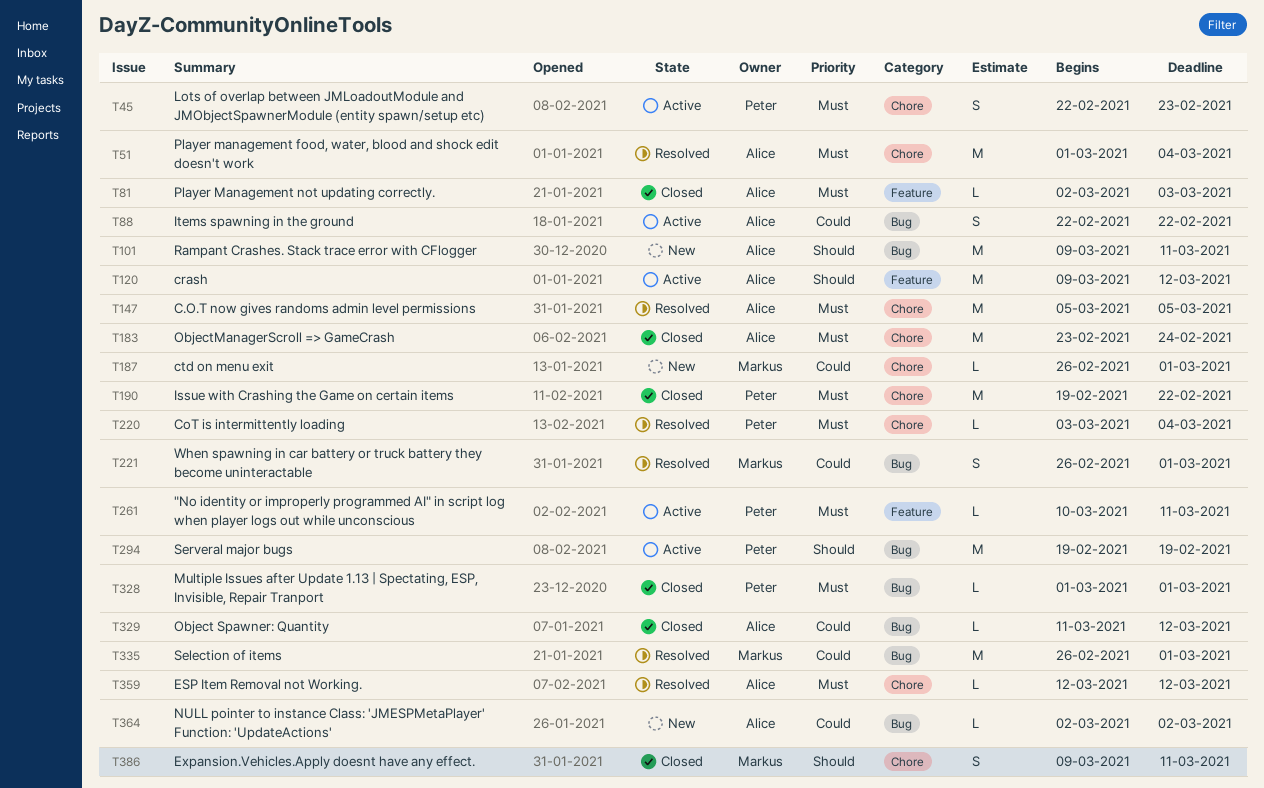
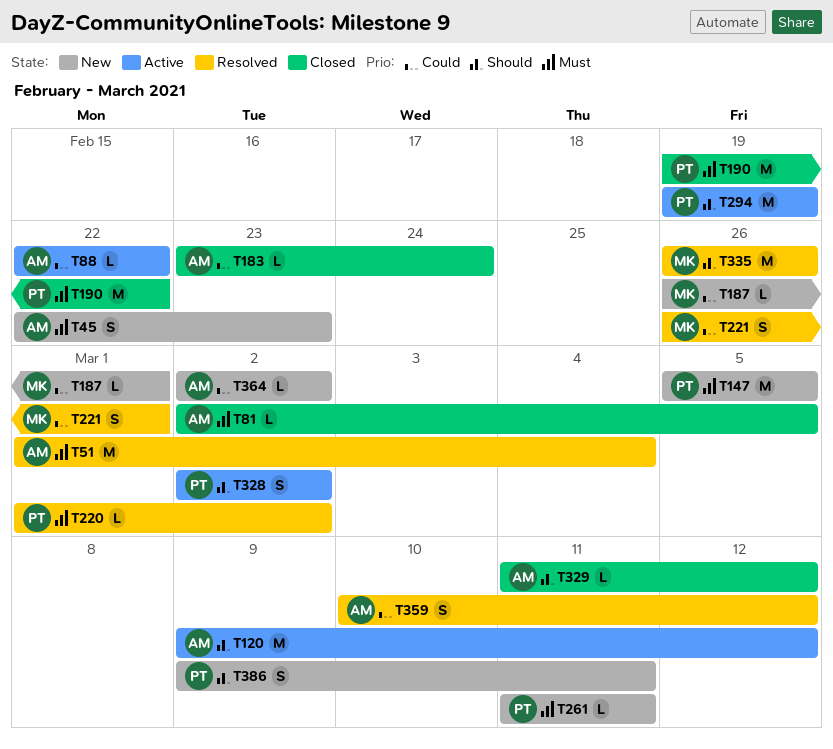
T45, status: Active -> New
T45, owner: Peter -> Alice
T81, due: Mar 3 -> Mar 5
T88, estimate: S -> L
T101: present -> none
T147, status: Resolved -> New
T147, owner: Alice -> Peter
T183, priority: Must -> Could
T183, estimate: M -> L
T220, start: Mar 3 -> Mar 1
T220, due: Mar 4 -> Mar 2
T261, status: Active -> New
T261, start: Mar 10 -> Mar 11
T328, status: Closed -> Active
T328, priority: Must -> Should
T328, estimate: L -> S
T328, start: Mar 1 -> Mar 2
T328, due: Mar 1 -> Mar 2
T329, priority: Could -> Should
T335, priority: Could -> Should
T335, due: Mar 1 -> Feb 26
T359, priority: Must -> Could
T359, estimate: L -> S
T359, start: Mar 12 -> Mar 10
T386, status: Closed -> New
T386, owner: Markus -> Peter

